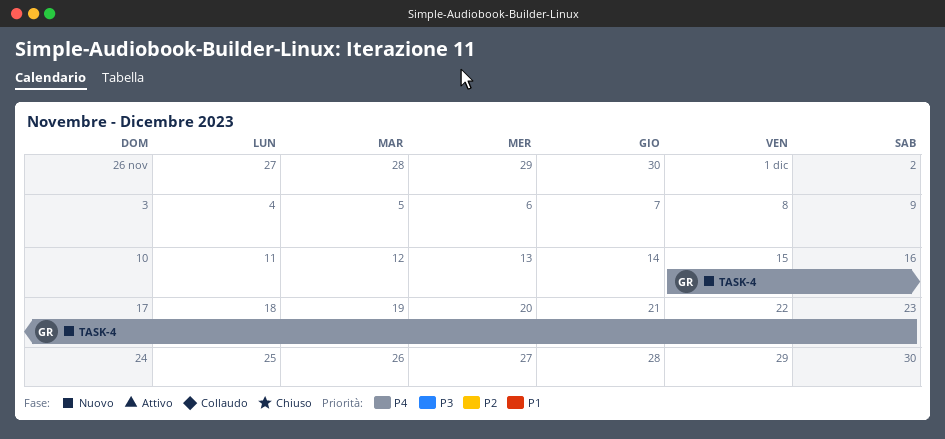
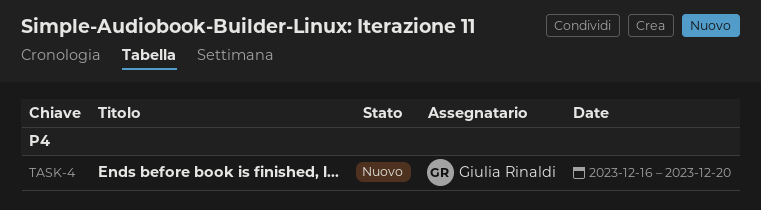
TASK-4, start: Dec 15 -> Dec 16
TASK-4, due: Dec 23 -> Dec 20

